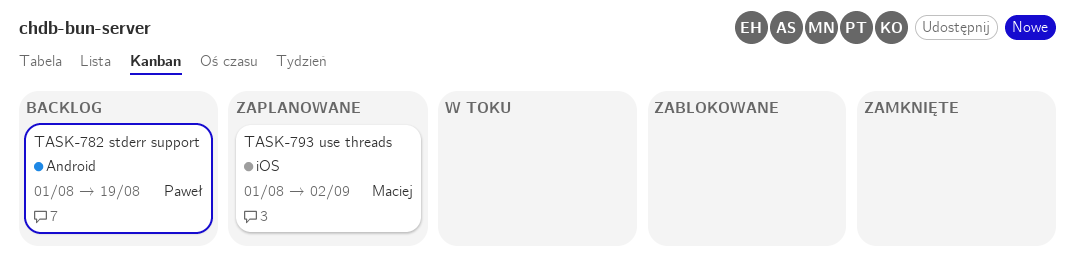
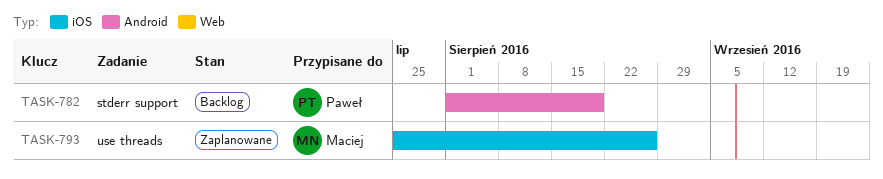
TASK-793, start: Aug 1 -> Jul 25
TASK-793, due: Sep 2 -> Aug 26

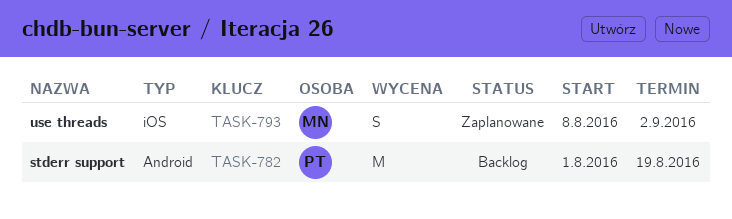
TASK-793, start: Jul 25 -> Aug 8
TASK-793, due: Aug 26 -> Sep 2

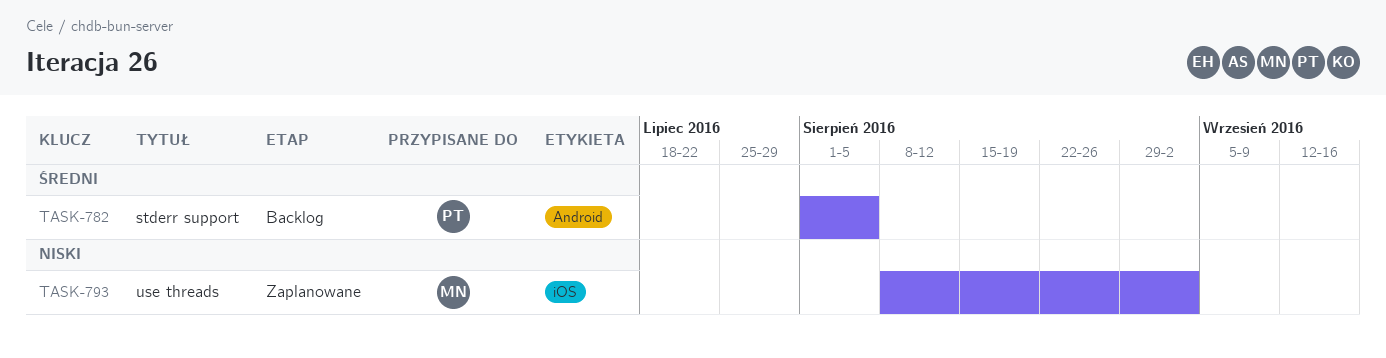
TASK-782, due: Aug 19 -> Aug 5

